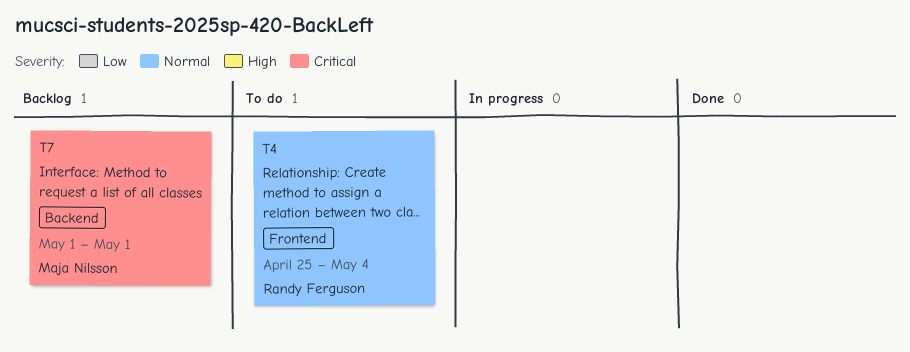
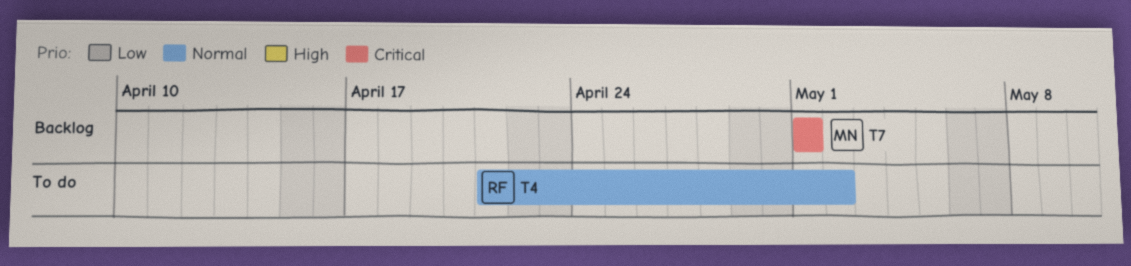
T4, start: Apr 25 -> Apr 21
T4, due: May 4 -> May 2

